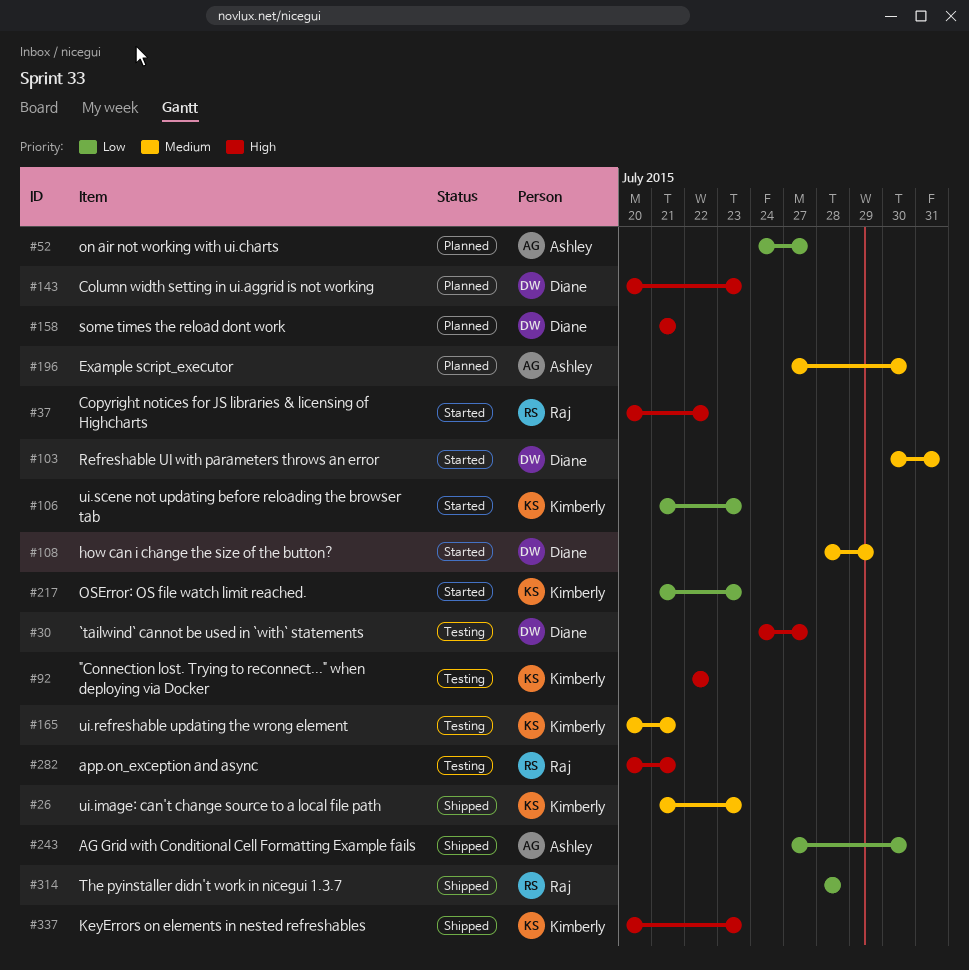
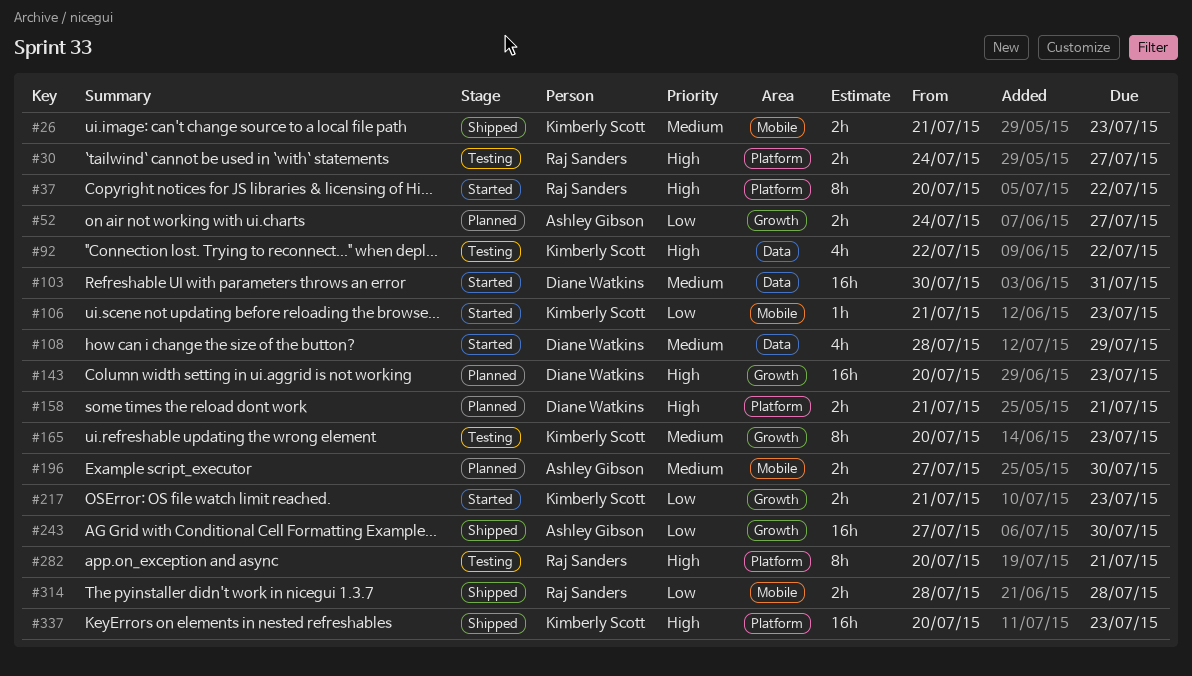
#30, owner: Diane Watkins -> Raj Sanders
#165, due: Jul 21 -> Jul 23

